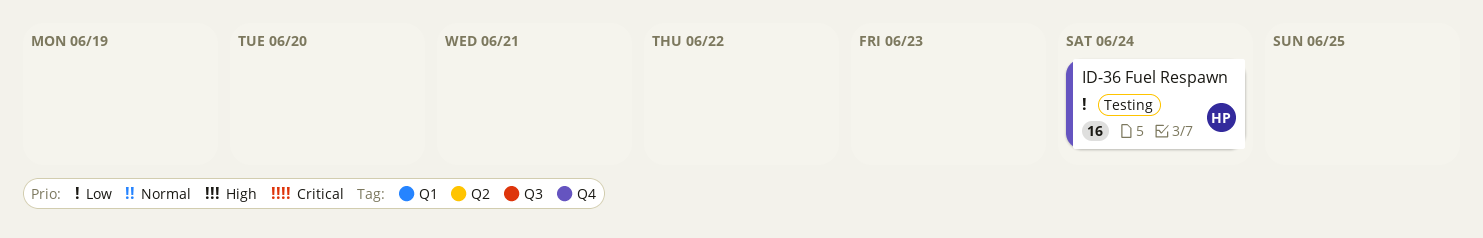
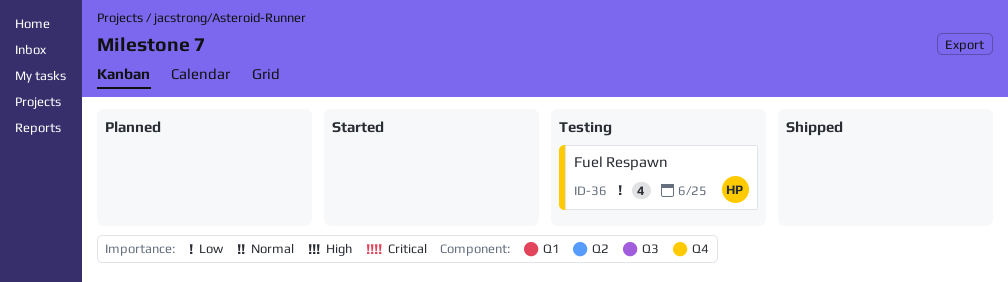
ID-36, estimate: 16 -> 4
ID-36, due: Jun 24 -> Jun 25

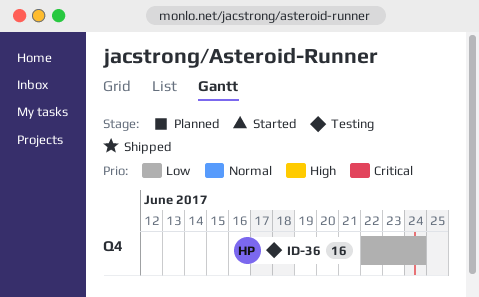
ID-36, estimate: 4 -> 16
ID-36, due: Jun 25 -> Jun 24

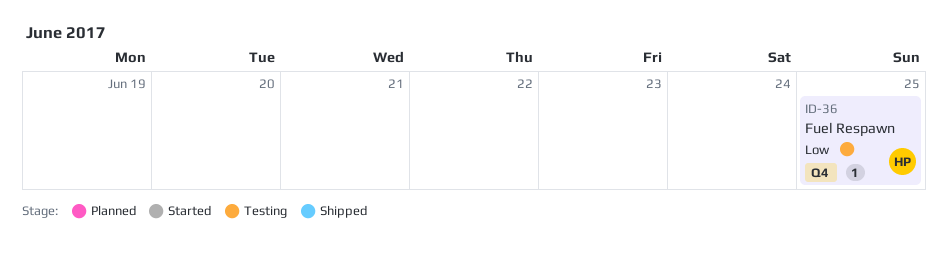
ID-36, estimate: 16 -> 1
ID-36, due: Jun 24 -> Jun 25

